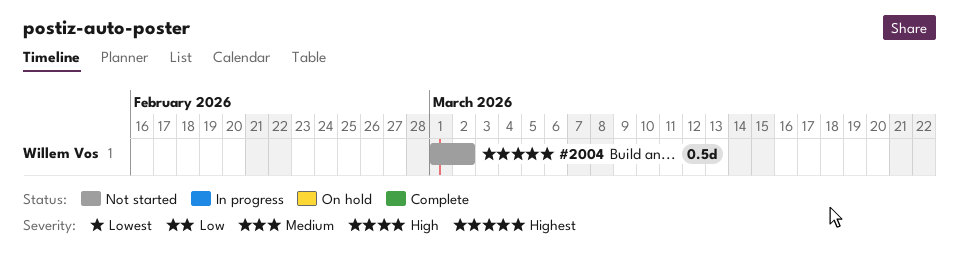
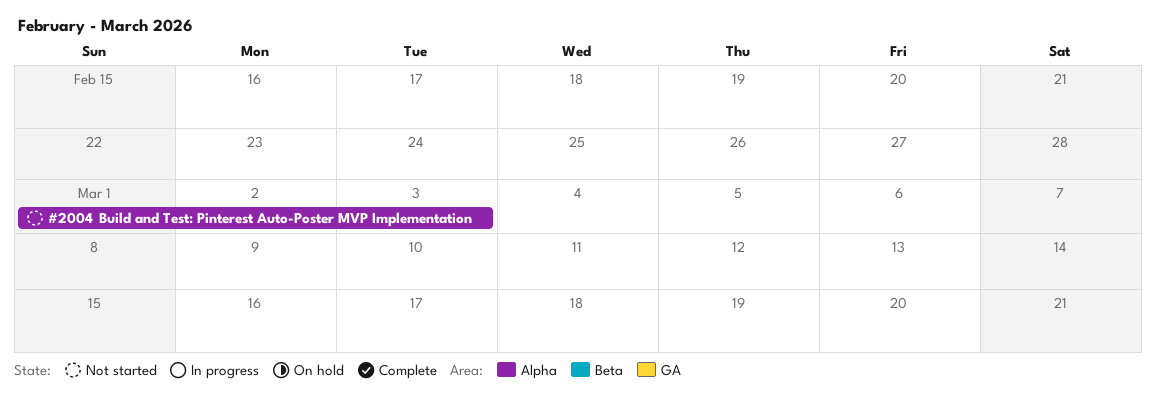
#2004, due: Mar 2 -> Mar 3

